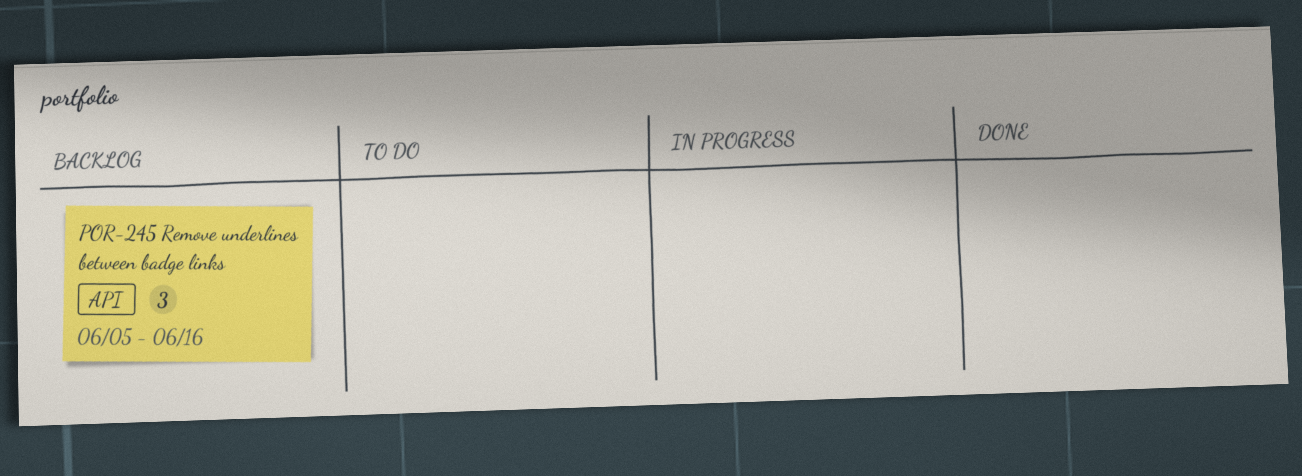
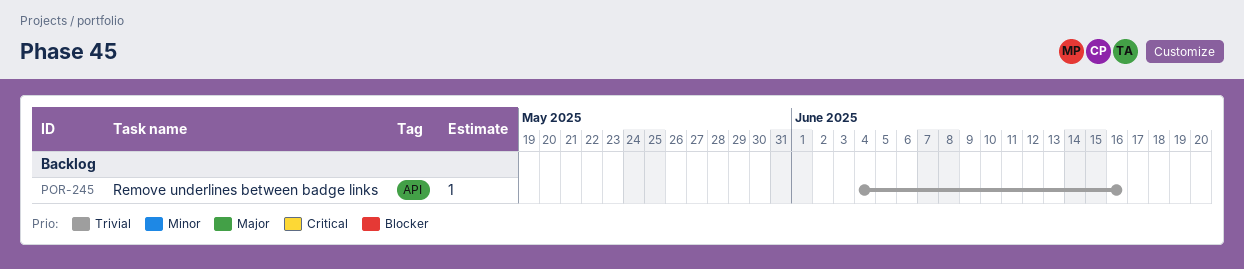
POR-245, estimate: 3 -> 1
POR-245, start: Jun 5 -> Jun 4

